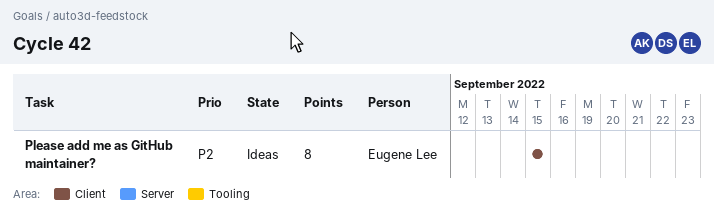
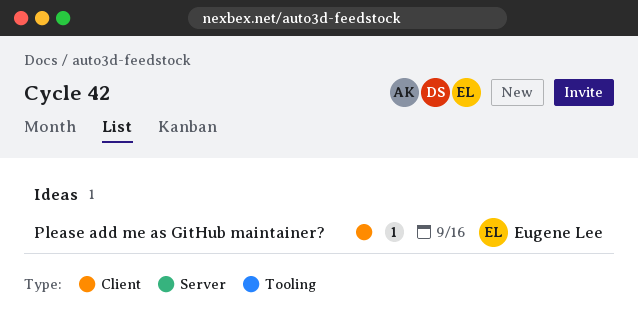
Please add me as GitHub maintainer?, estimate: 8 -> 1
Please add me as GitHub maintainer?, due: Sep 15 -> Sep 16

